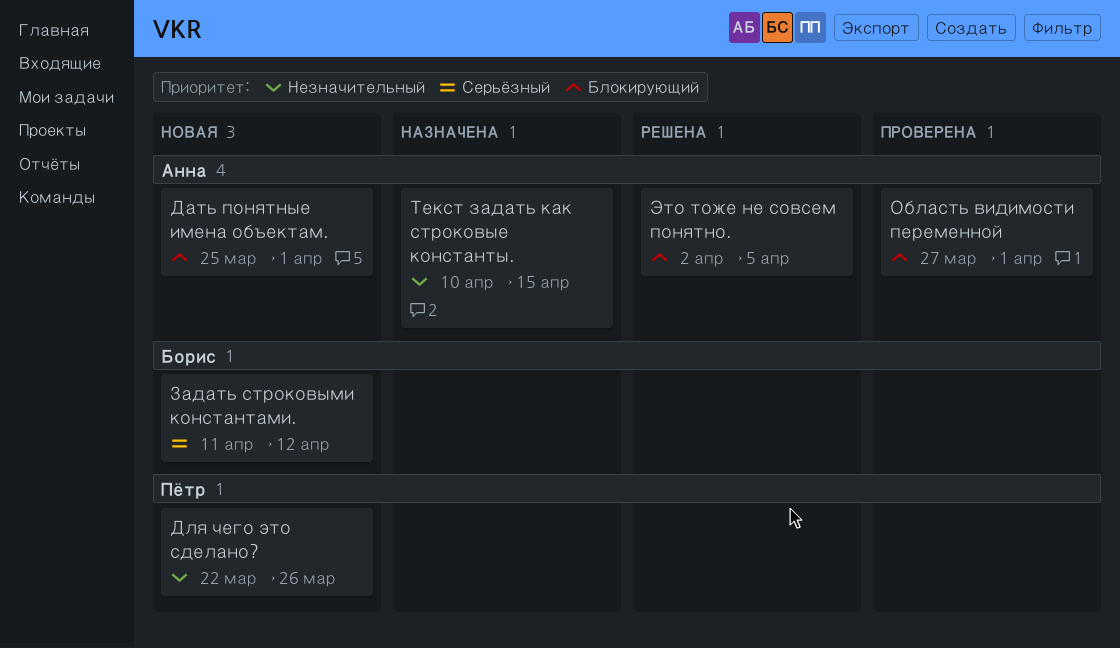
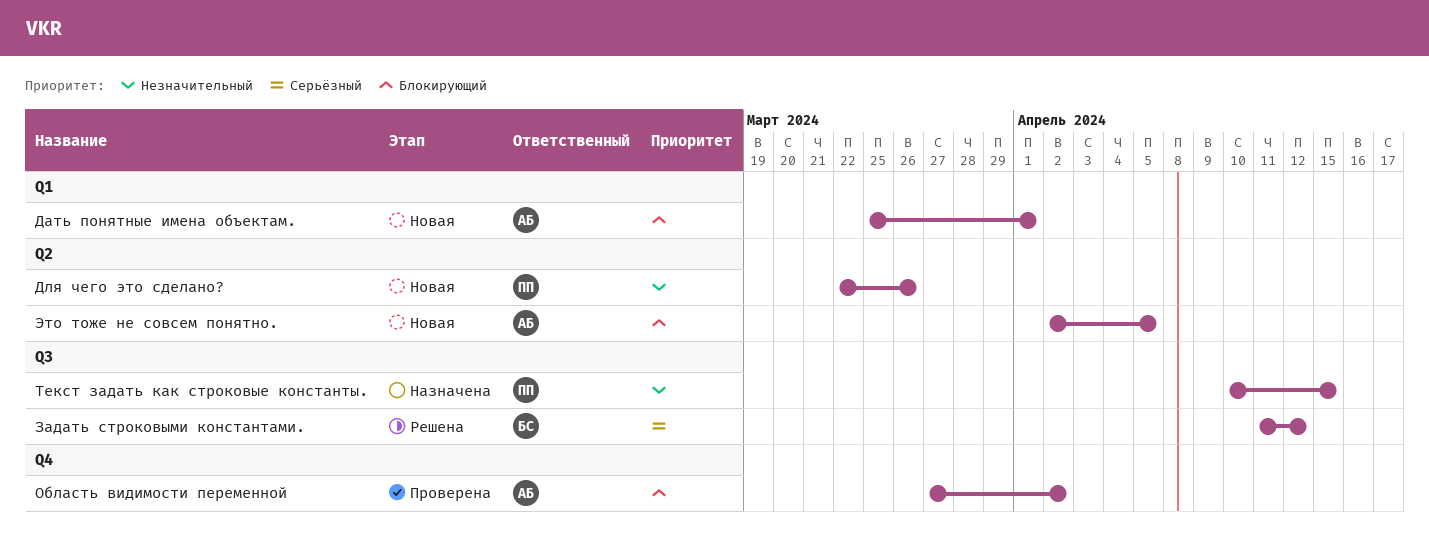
Задать строковыми константами., status: Новая -> Решена
Область видимости переменной, due: Apr 1 -> Apr 2
Текст задать как строковые константы., owner: Анна -> Пётр
Это тоже не совсем понятно., status: Решена -> Новая

